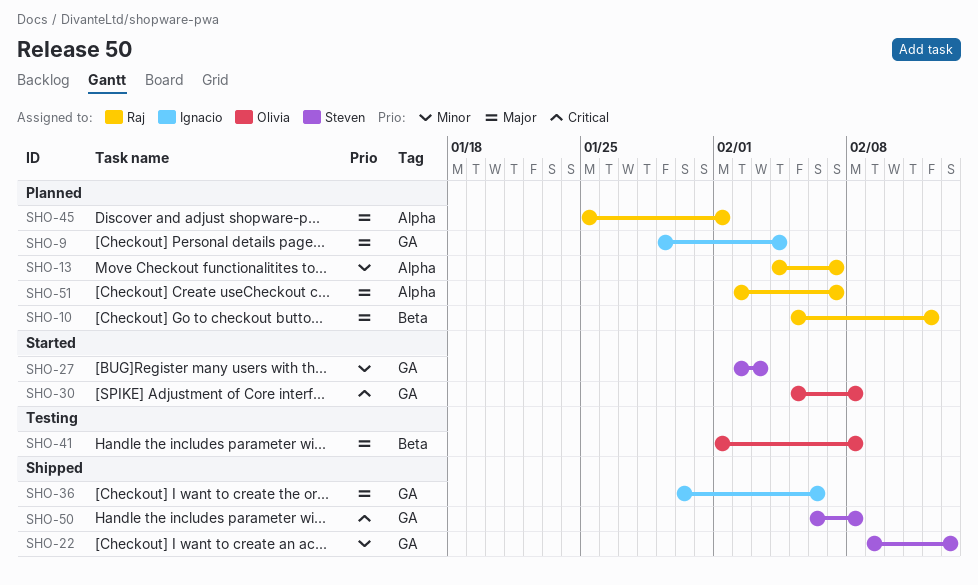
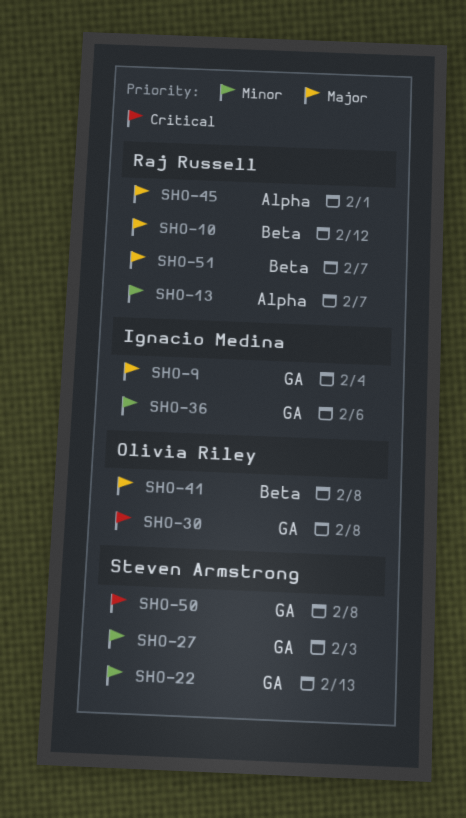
SHO-36, priority: Major -> Minor
SHO-51, label: Alpha -> Beta

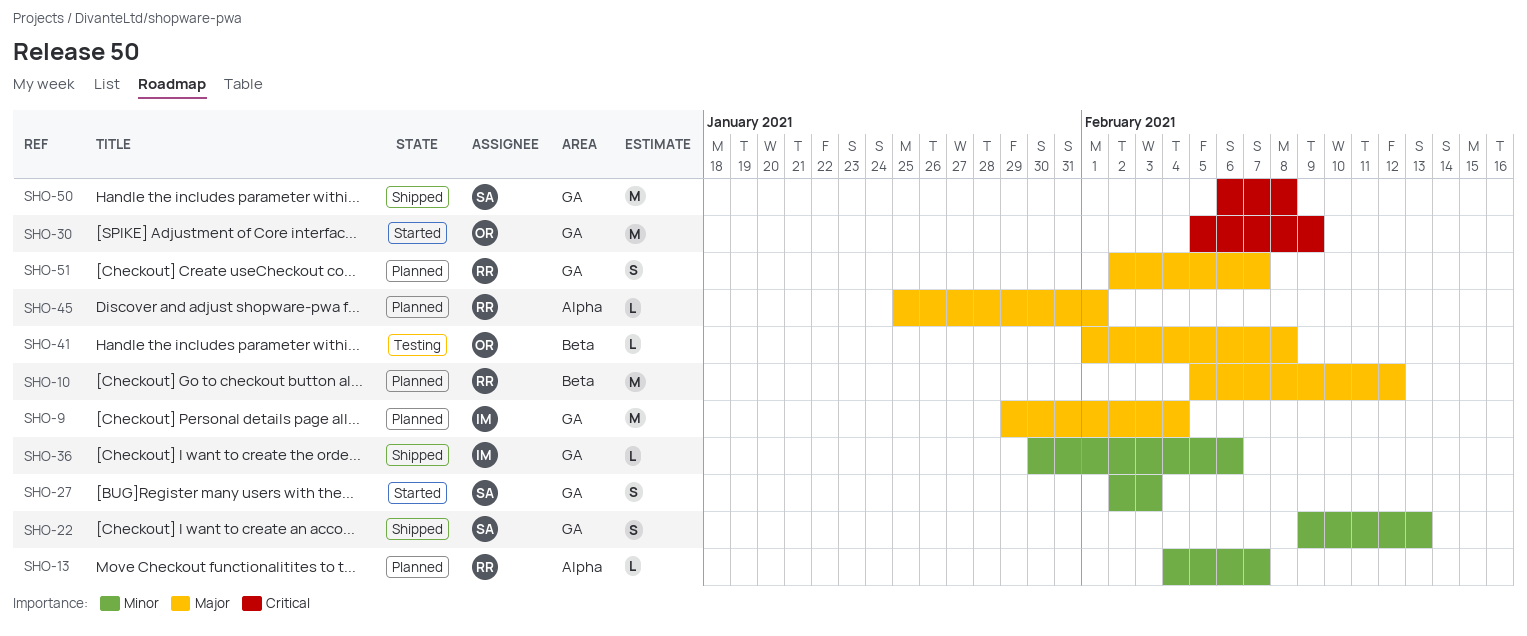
SHO-30, due: Feb 8 -> Feb 9
SHO-51, label: Beta -> GA

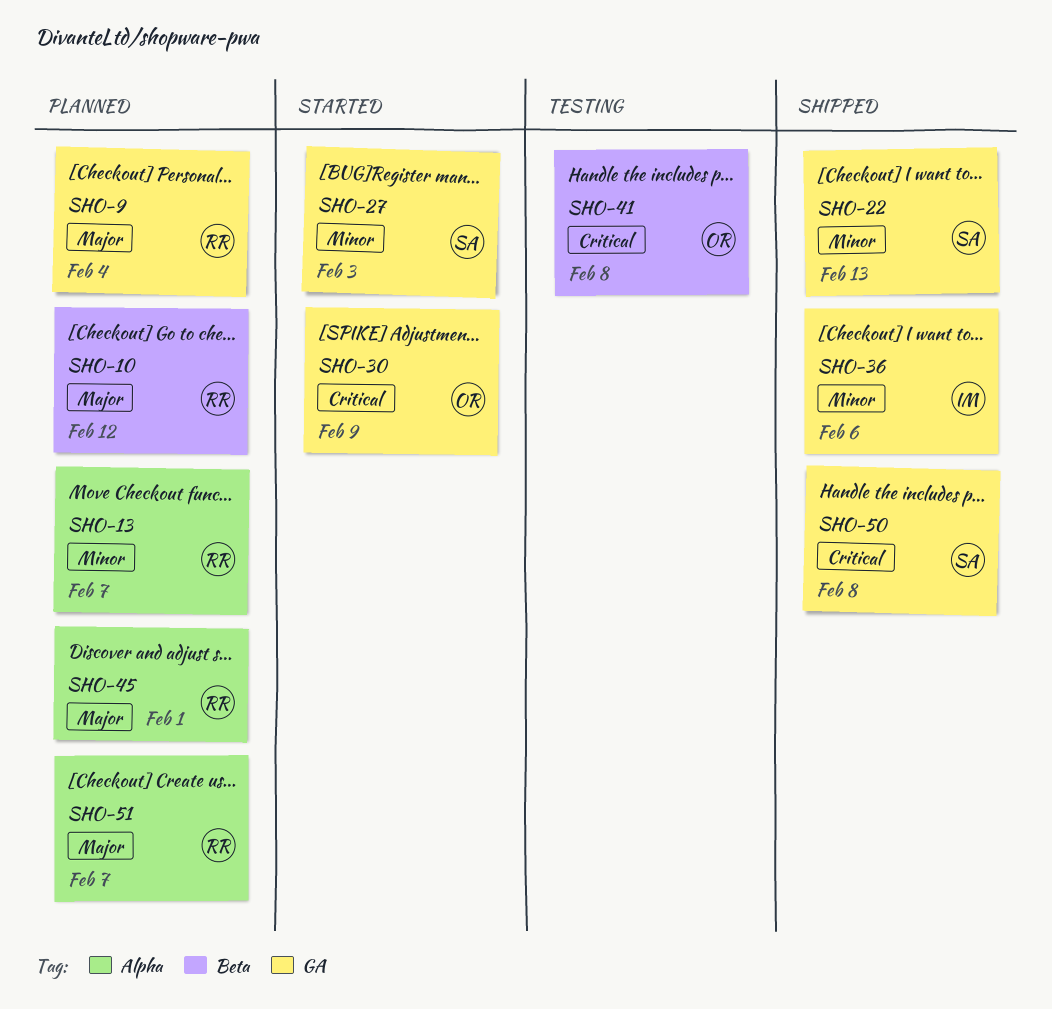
SHO-9, owner: IM -> RR
SHO-41, priority: Major -> Critical
SHO-51, label: GA -> Alpha

